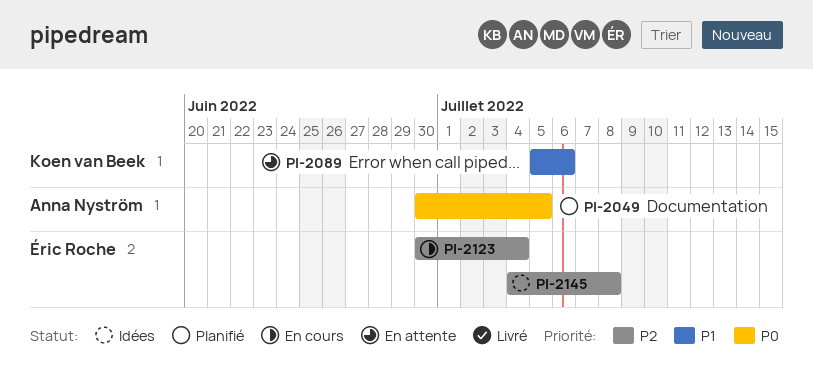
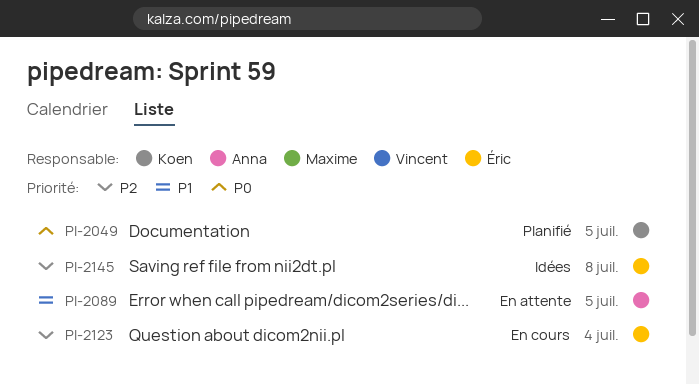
PI-2049, owner: Anna Nyström -> Koen van Beek
PI-2089, owner: Koen van Beek -> Anna Nyström
PI-2089, due: Jul 6 -> Jul 5

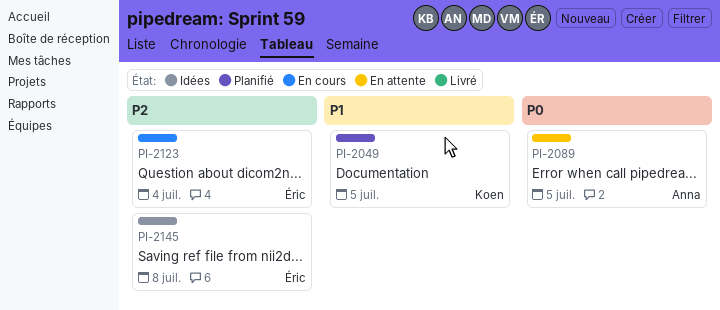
PI-2049, priority: P0 -> P1
PI-2089, priority: P1 -> P0

